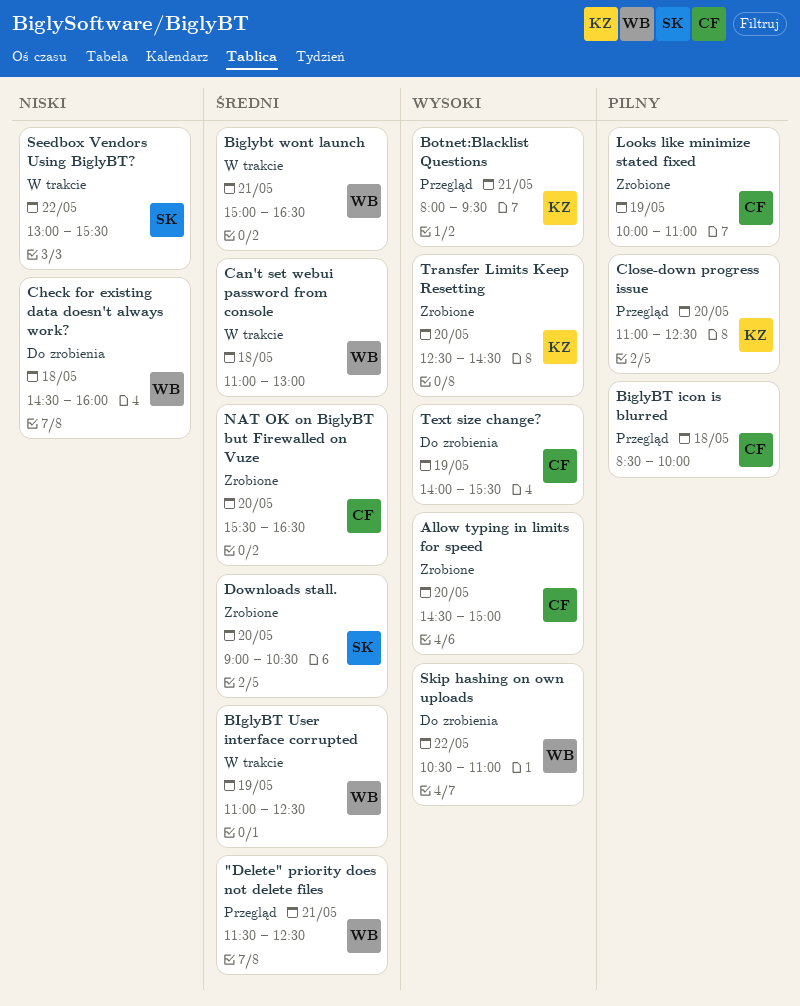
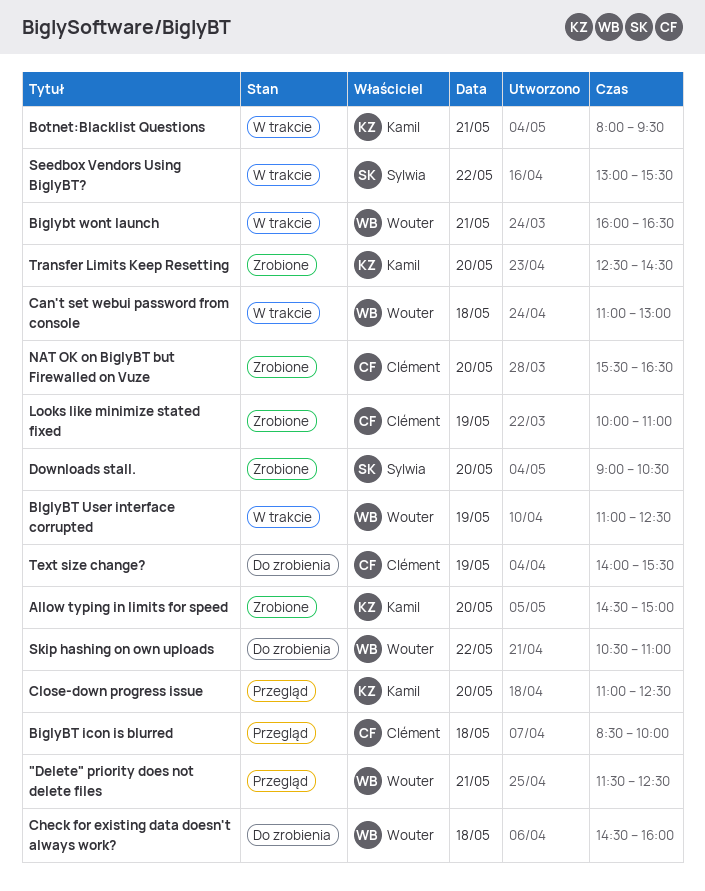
Allow typing in limits for speed, owner: Clément -> Kamil
Biglybt wont launch, begins: 15:00 -> 16:00
Botnet:Blacklist Questions, status: Przegląd -> W trakcie

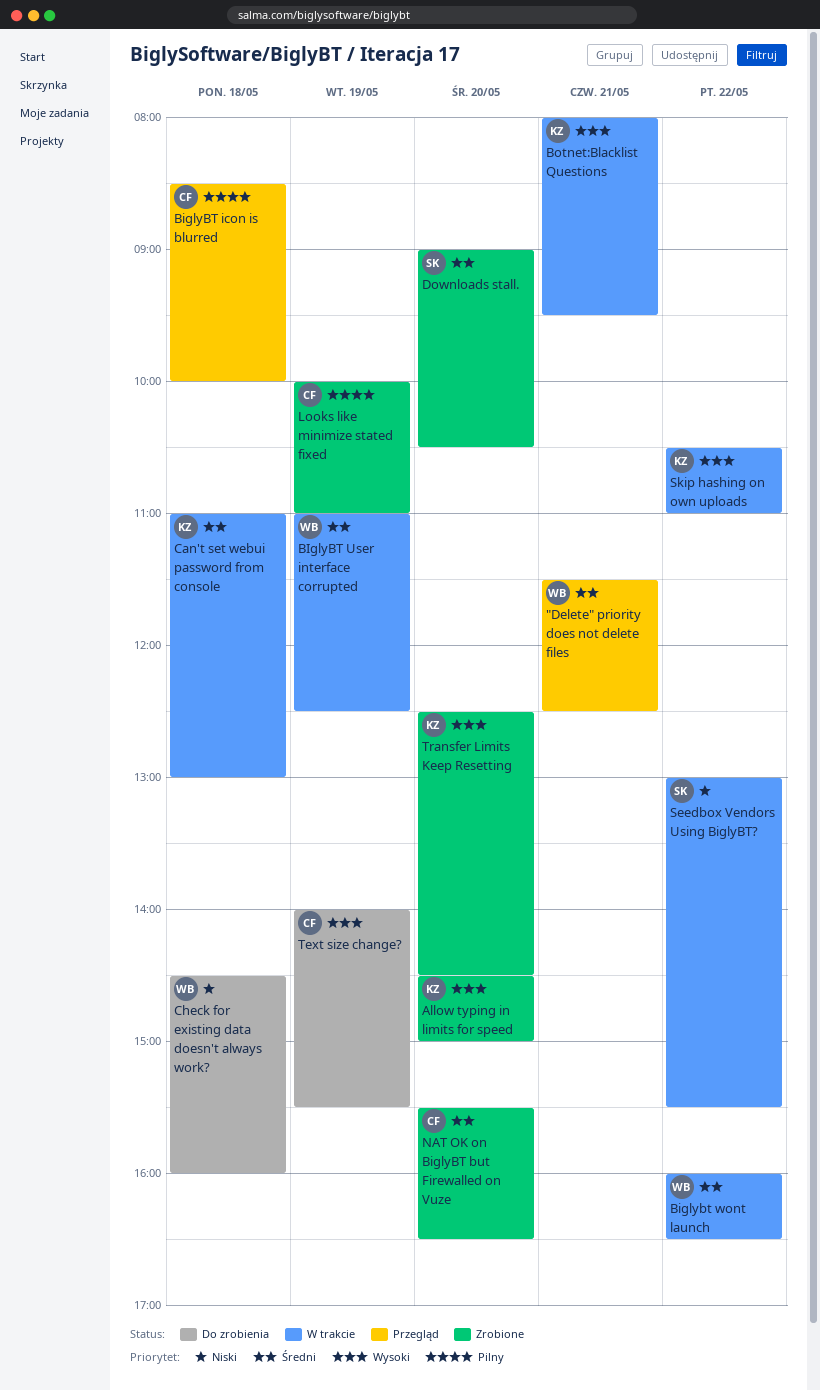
Biglybt wont launch, day: May 21 -> May 22
Can't set webui password from console, owner: Wouter -> Kamil
Close-down progress issue: present -> none
Skip hashing on own uploads, status: Do zrobienia -> W trakcie
Skip hashing on own uploads, owner: Wouter -> Kamil

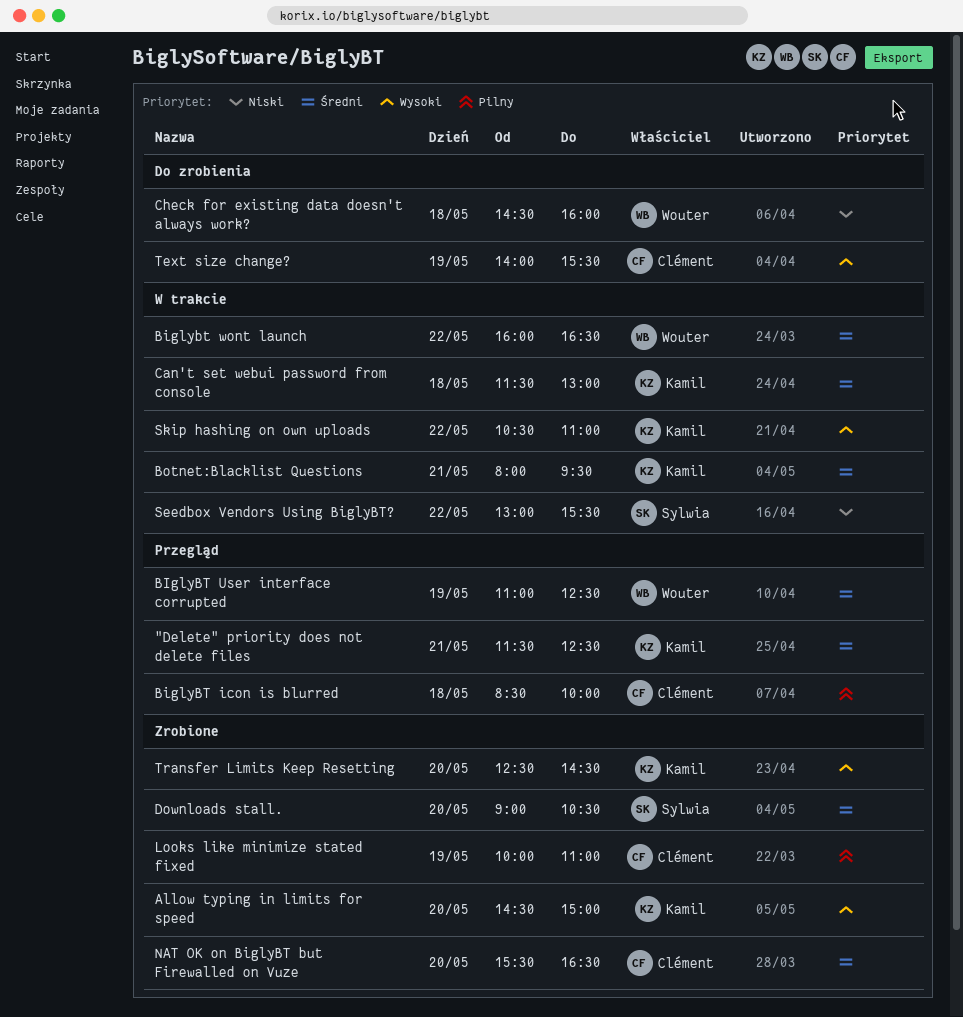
"Delete" priority does not delete files, owner: Wouter -> Kamil
BIglyBT User interface corrupted, status: W trakcie -> Przegląd
Botnet:Blacklist Questions, priority: Wysoki -> Średni
Can't set webui password from console, begins: 11:00 -> 11:30

